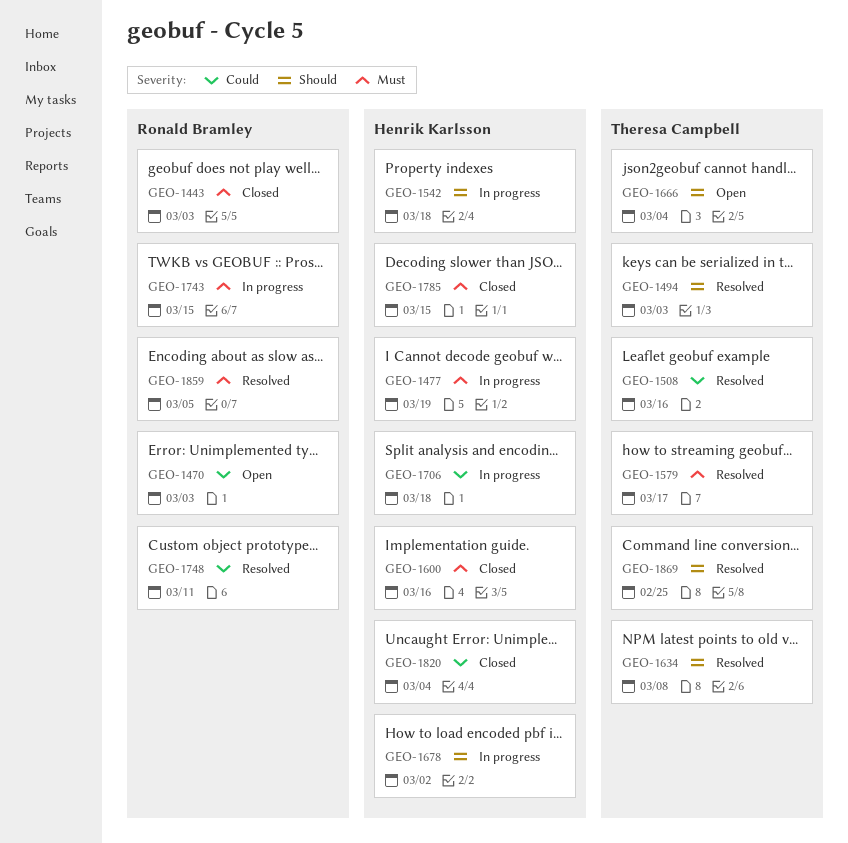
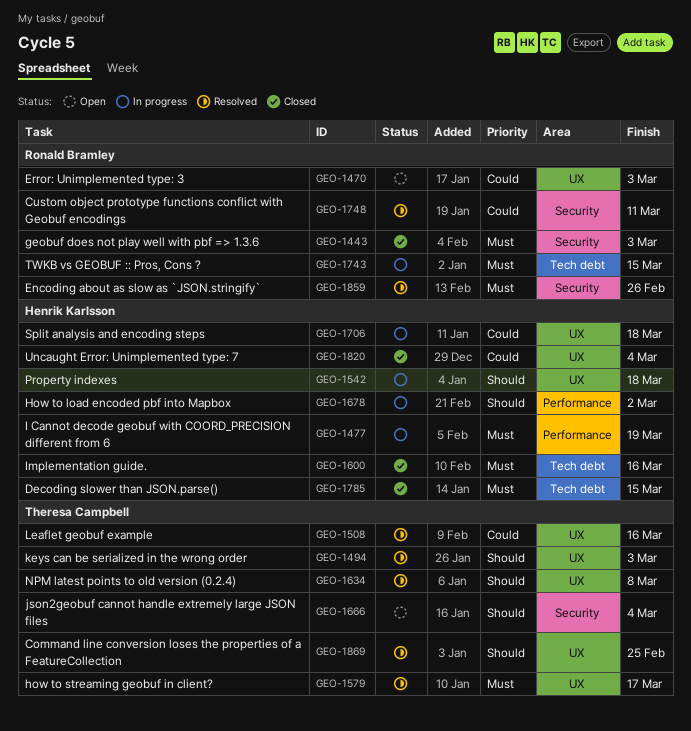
GEO-1859, due: Mar 5 -> Feb 26

